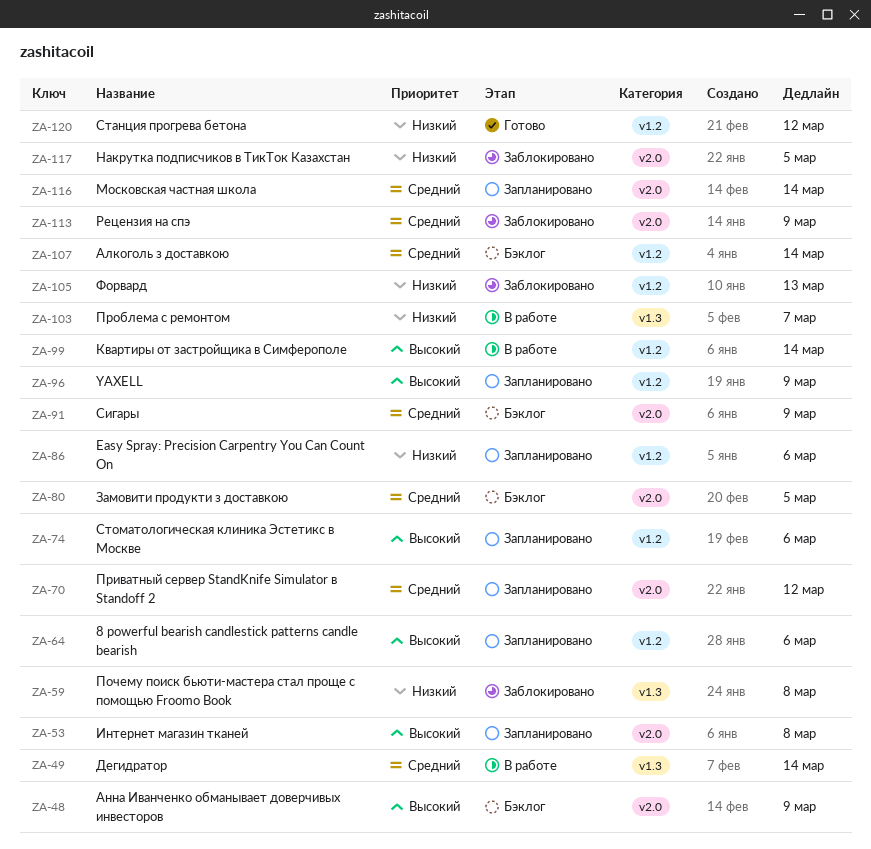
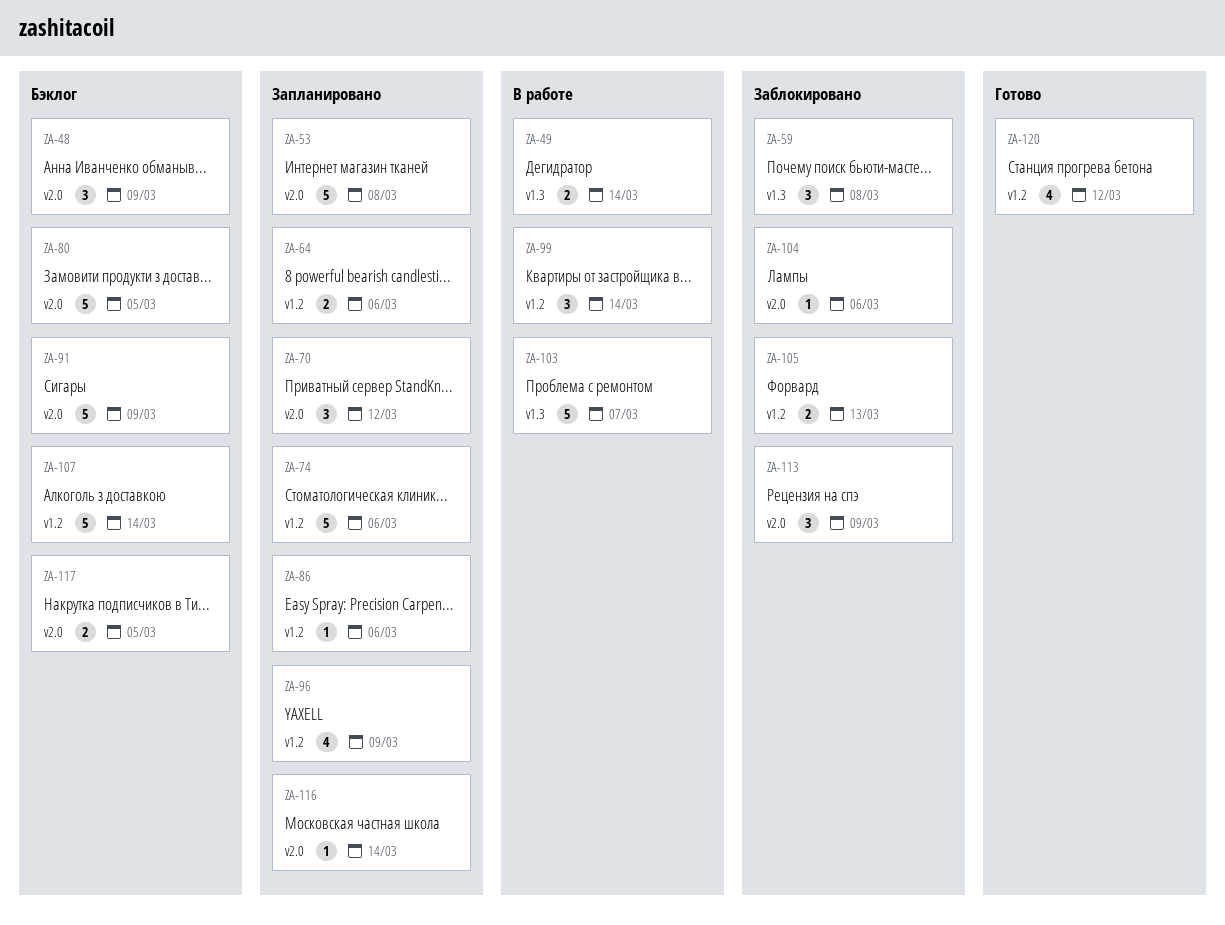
ZA-104: none -> present
ZA-117, status: Заблокировано -> Бэклог

